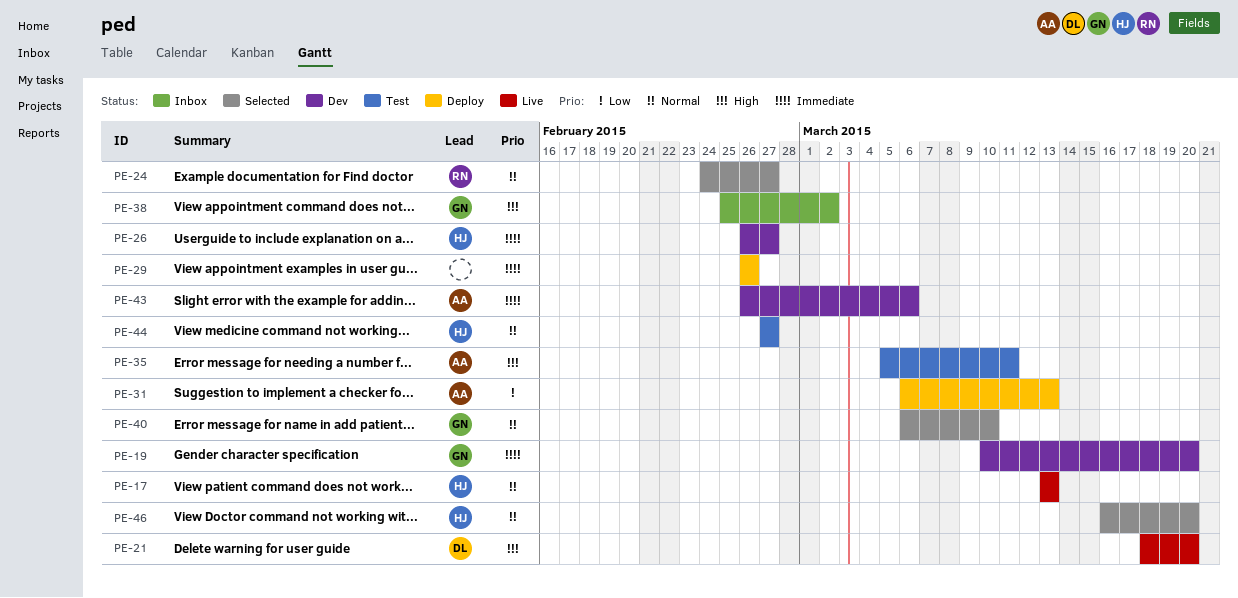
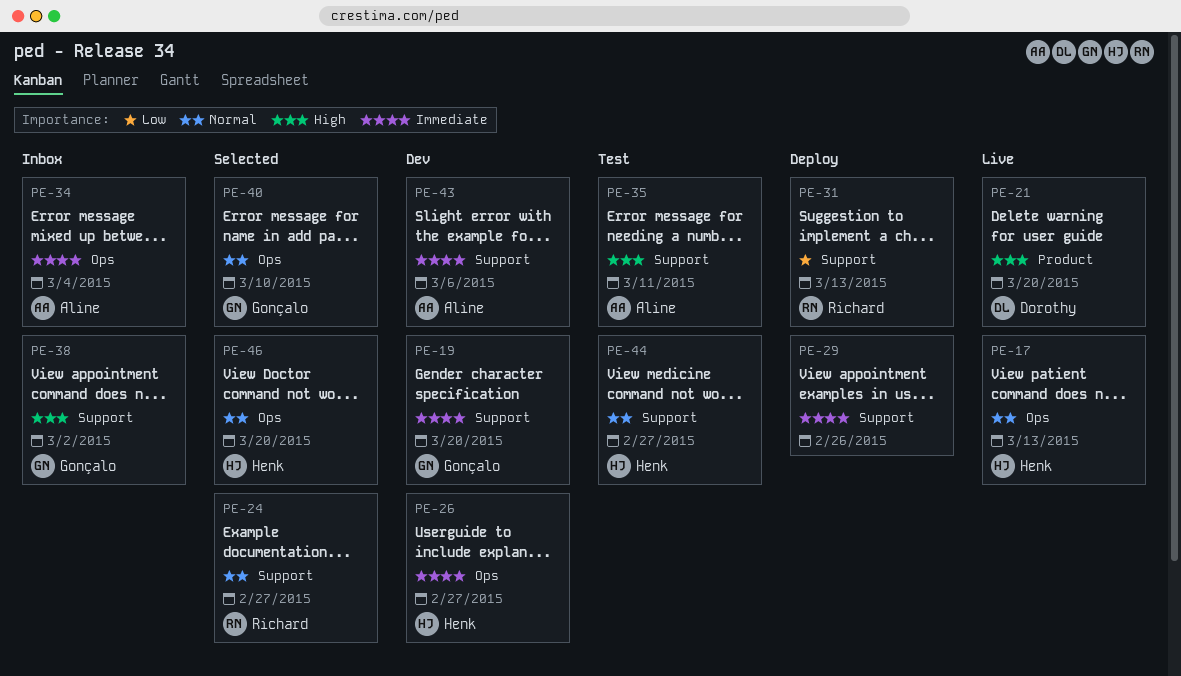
PE-31, owner: Aline -> Richard
PE-34: none -> present

